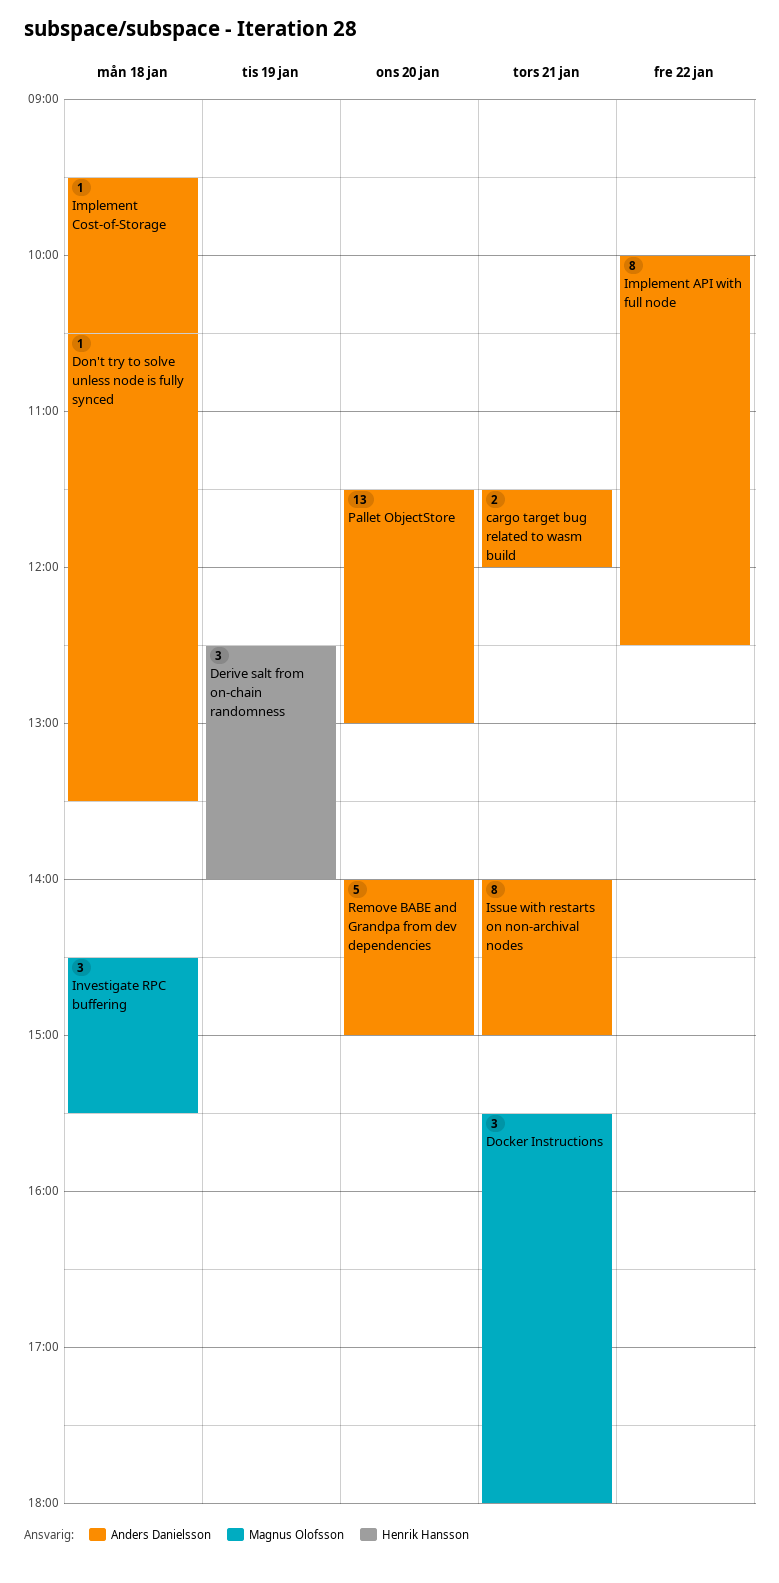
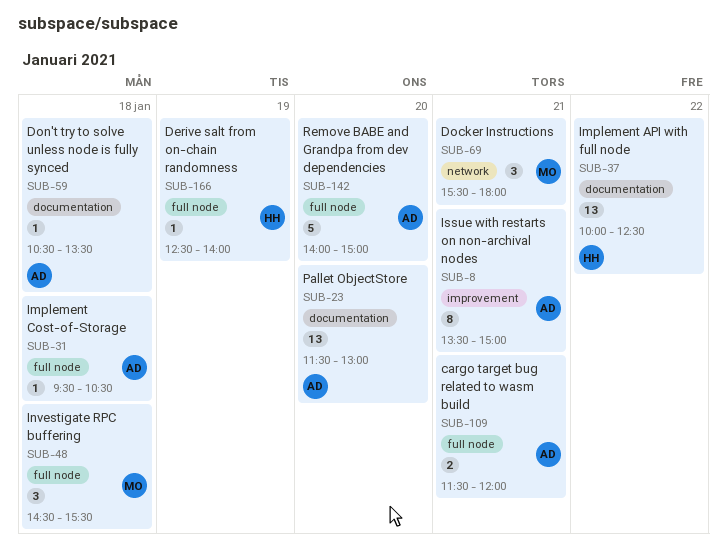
Derive salt from on-chain randomness, estimate: 3 -> 1
Implement API with full node, owner: Anders Danielsson -> Henrik Hansson
Implement API with full node, estimate: 8 -> 13
Issue with restarts on non-archival nodes, begins: 14:00 -> 13:30

